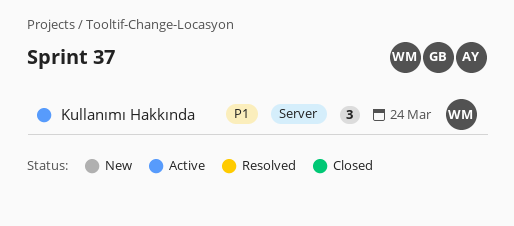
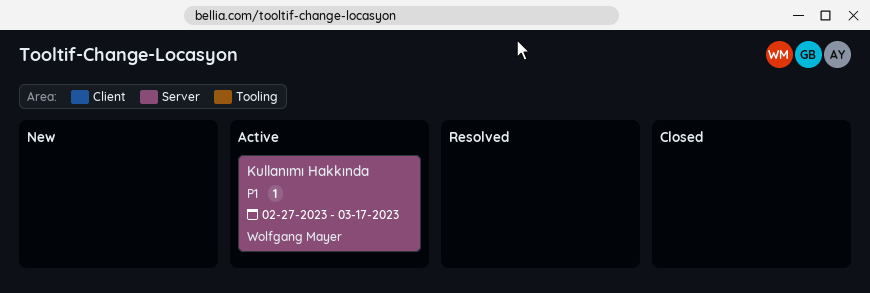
Kullanımı Hakkında, estimate: 3 -> 1
Kullanımı Hakkında, due: Mar 24 -> Mar 17

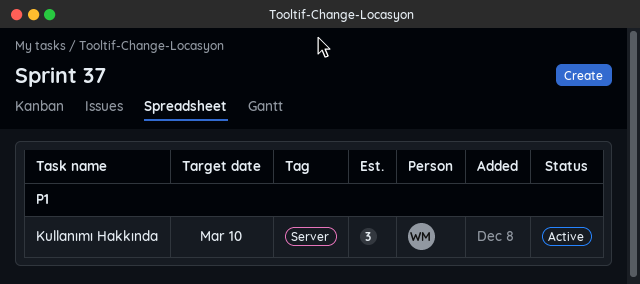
Kullanımı Hakkında, estimate: 1 -> 3
Kullanımı Hakkında, due: Mar 17 -> Mar 10

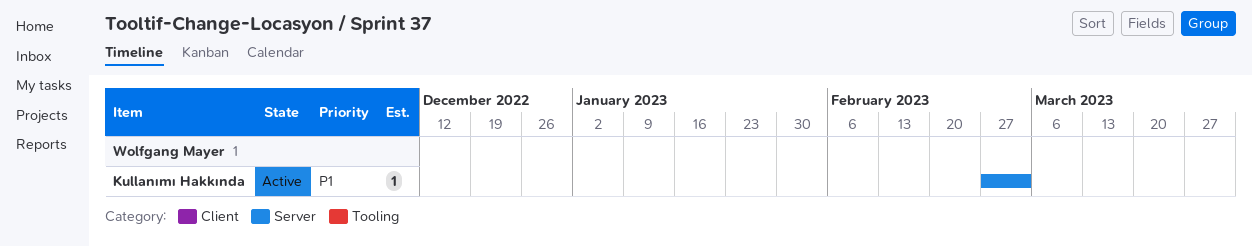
Kullanımı Hakkında, estimate: 3 -> 1
Kullanımı Hakkında, due: Mar 10 -> Mar 3

